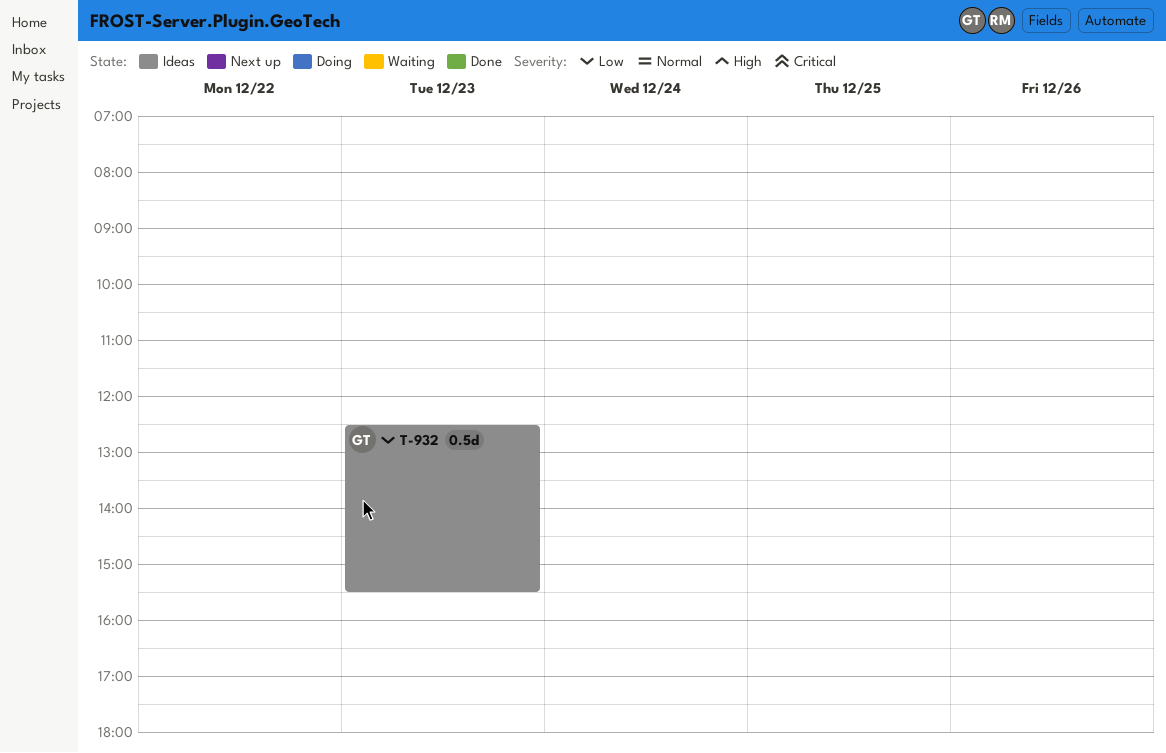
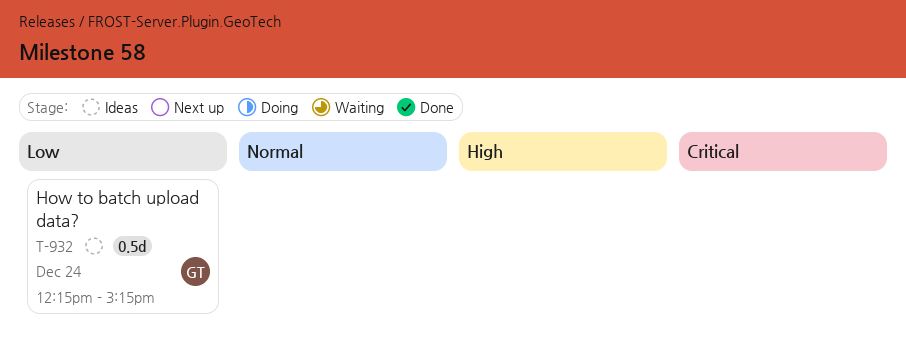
T-932, day: Dec 23 -> Dec 24
T-932, begins: 12:30 -> 12:15
T-932, ends: 15:30 -> 15:15

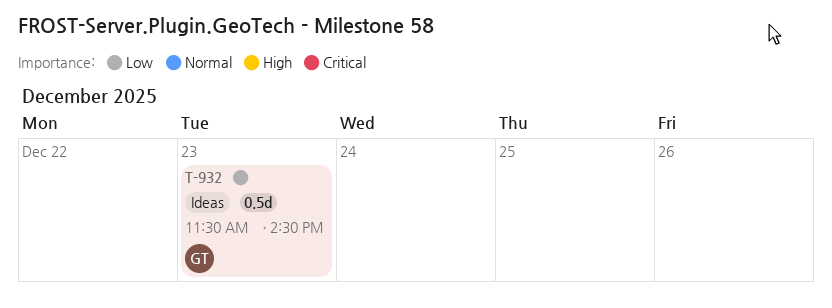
T-932, day: Dec 24 -> Dec 23
T-932, begins: 12:15 -> 11:30
T-932, ends: 15:15 -> 14:30

